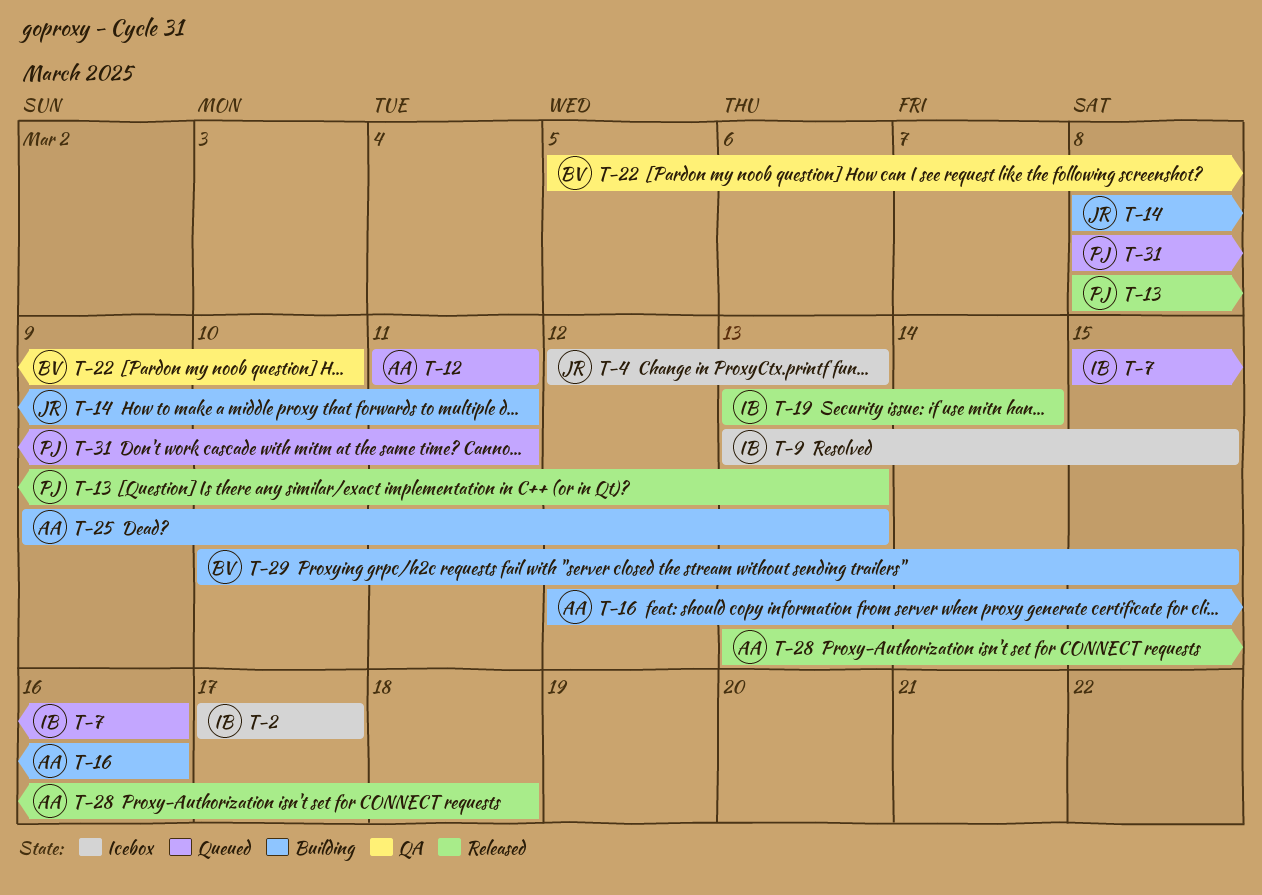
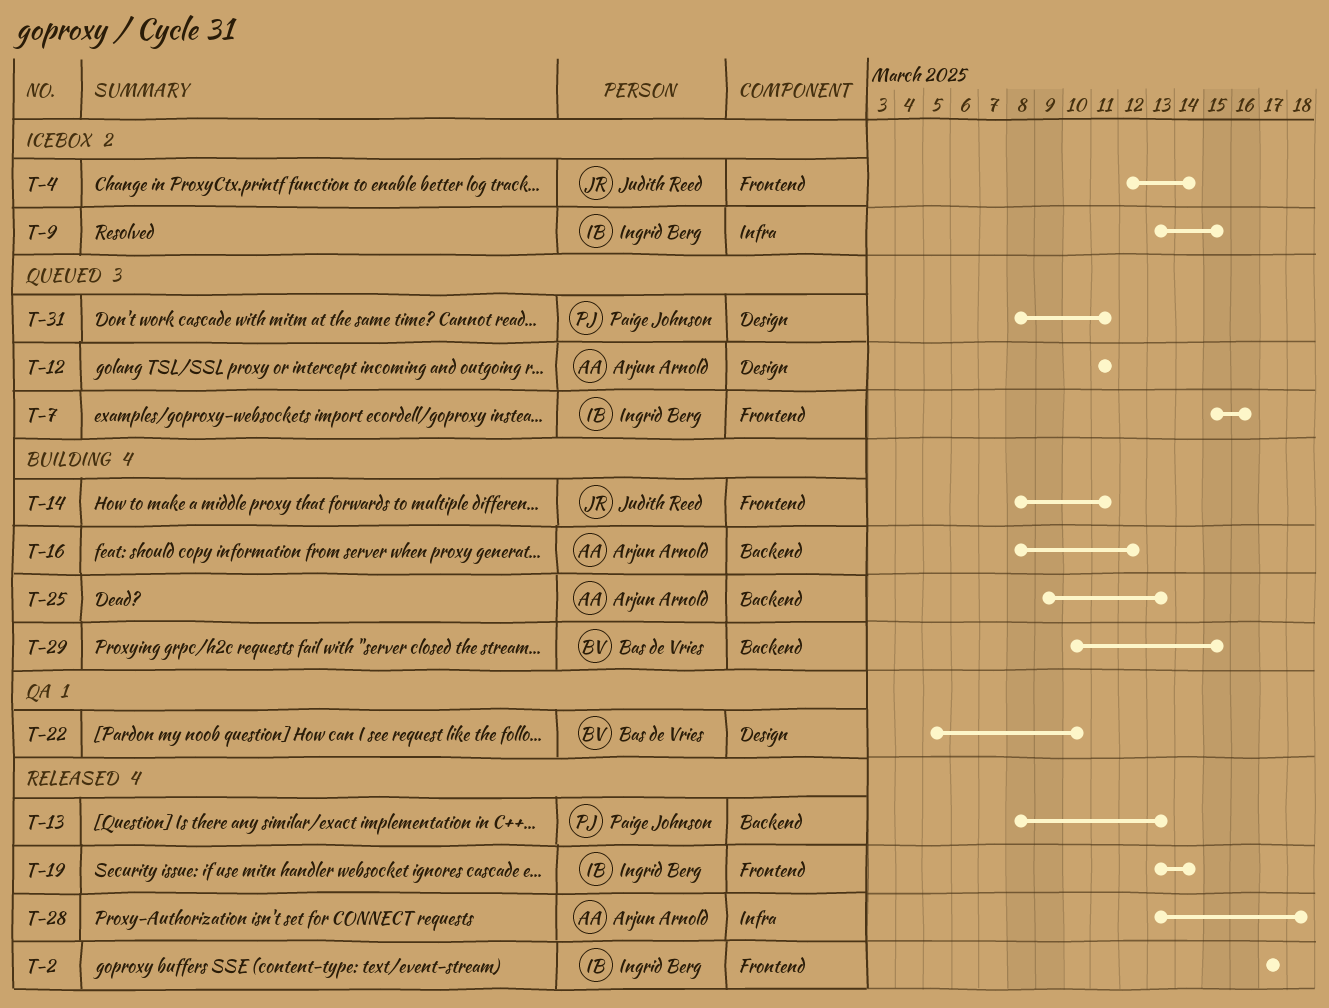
T-2, status: Icebox -> Released
T-4, due: Mar 13 -> Mar 14
T-16, start: Mar 12 -> Mar 8
T-16, due: Mar 16 -> Mar 12

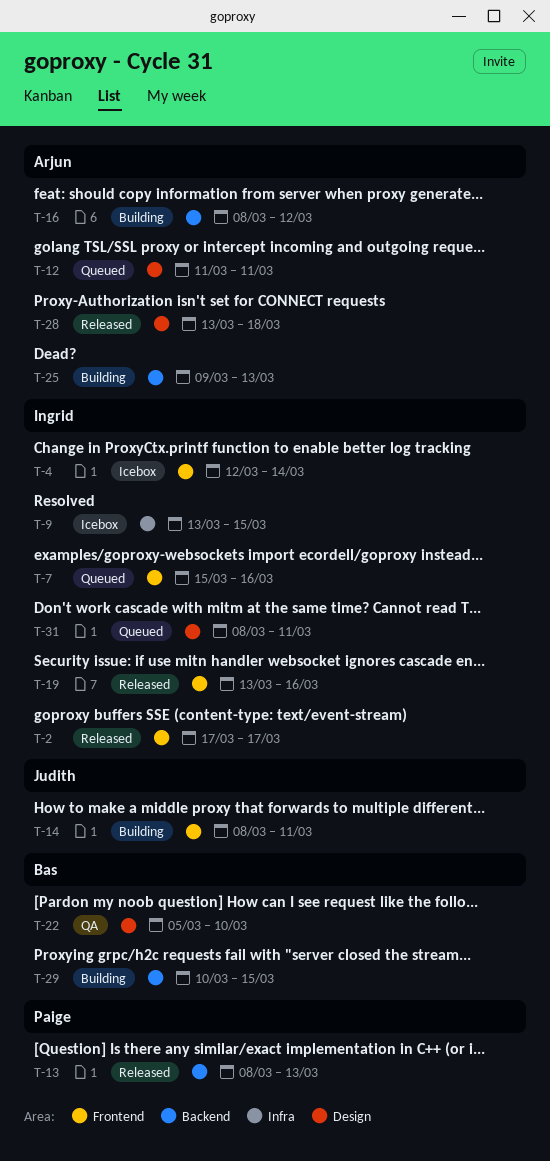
T-4, owner: Judith Reed -> Ingrid Berg
T-19, due: Mar 14 -> Mar 16
T-28, label: Infra -> Design
T-31, owner: Paige Johnson -> Ingrid Berg

